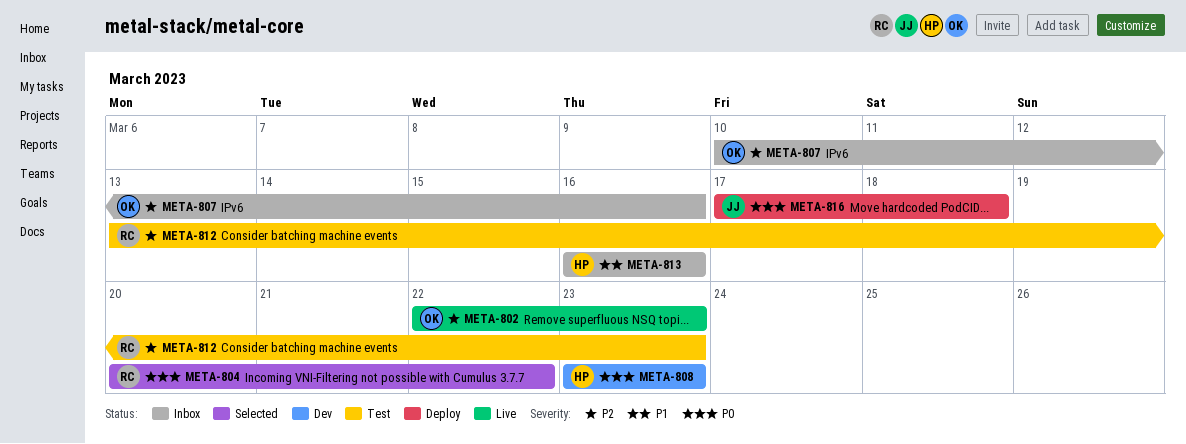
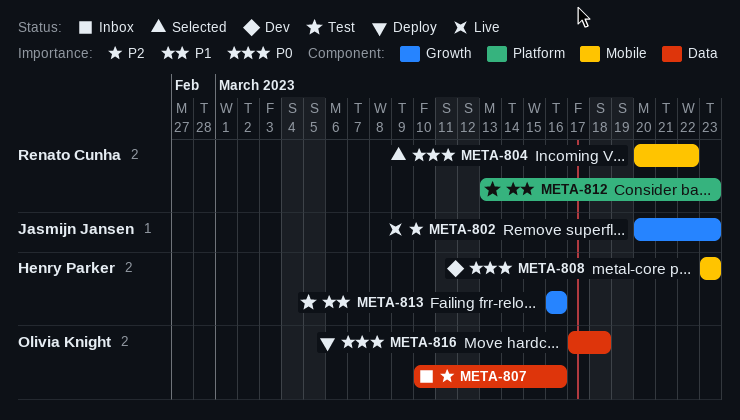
META-802, owner: Olivia Knight -> Jasmijn Jansen
META-802, start: Mar 22 -> Mar 20
META-812, priority: P2 -> P1
META-813, status: Inbox -> Test
META-816, owner: Jasmijn Jansen -> Olivia Knight

